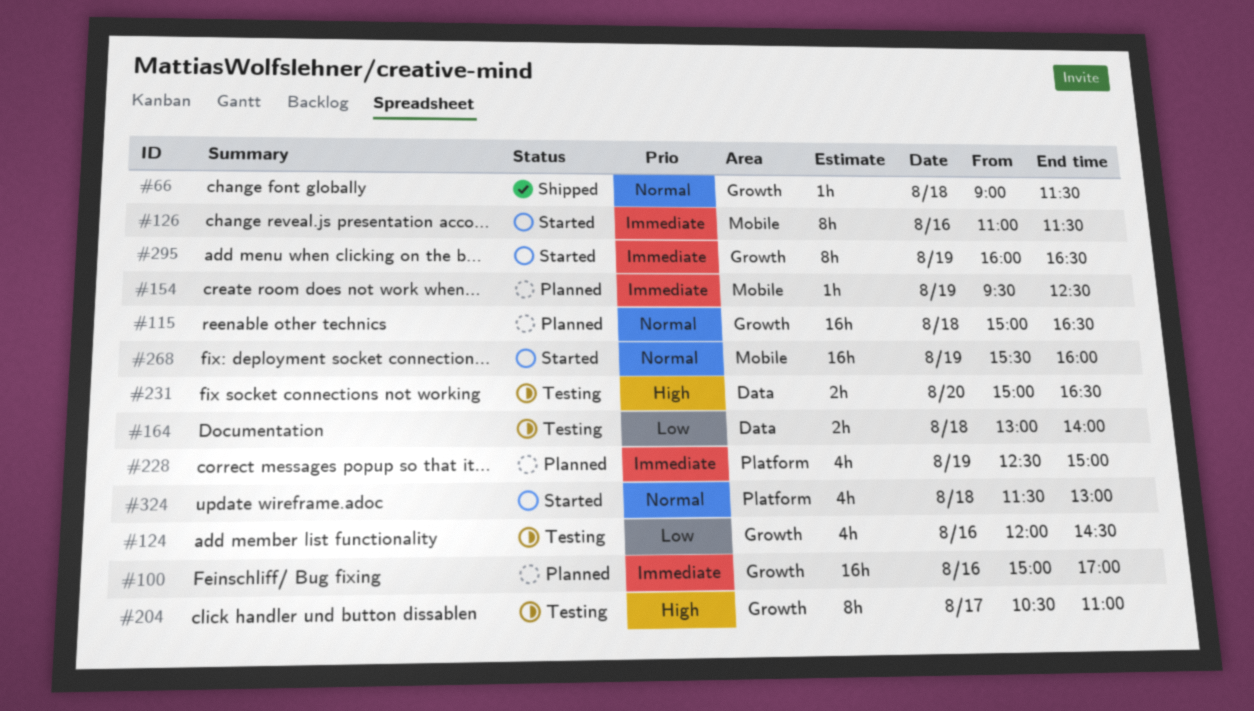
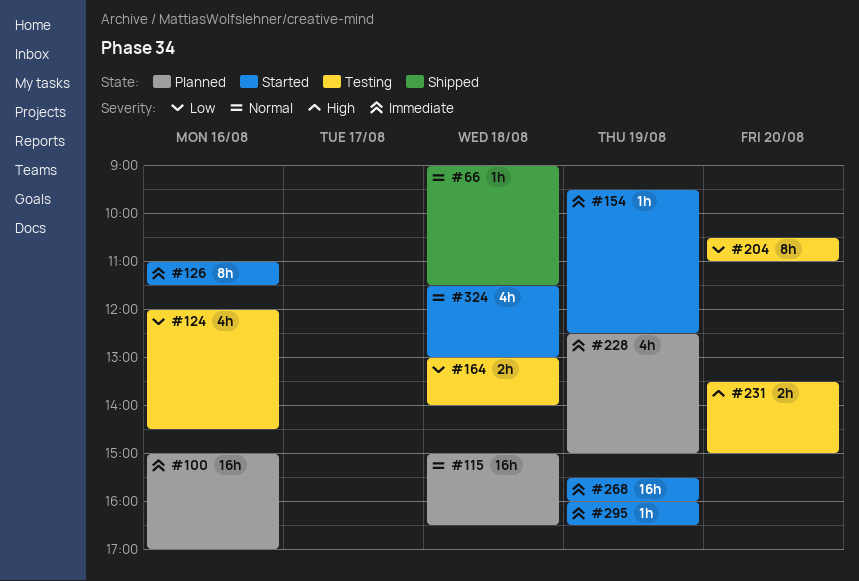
#154, status: Planned -> Started
#204, priority: High -> Low
#204, day: Aug 17 -> Aug 20
#231, begins: 15:00 -> 13:30
#231, ends: 16:30 -> 15:00
#268, priority: Normal -> Immediate
#295, estimate: 8h -> 1h

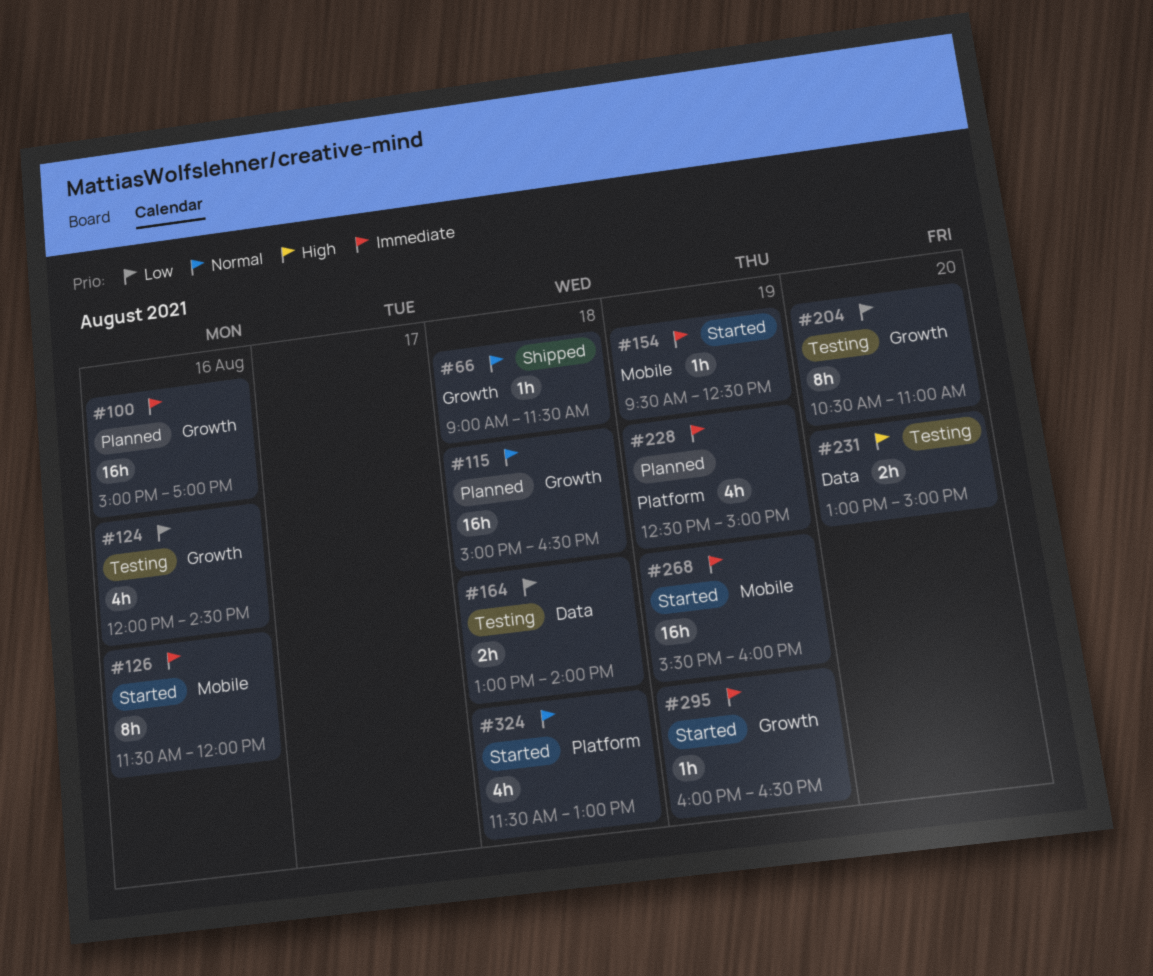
#126, begins: 11:00 -> 11:30
#126, ends: 11:30 -> 12:00
#231, begins: 13:30 -> 13:00

